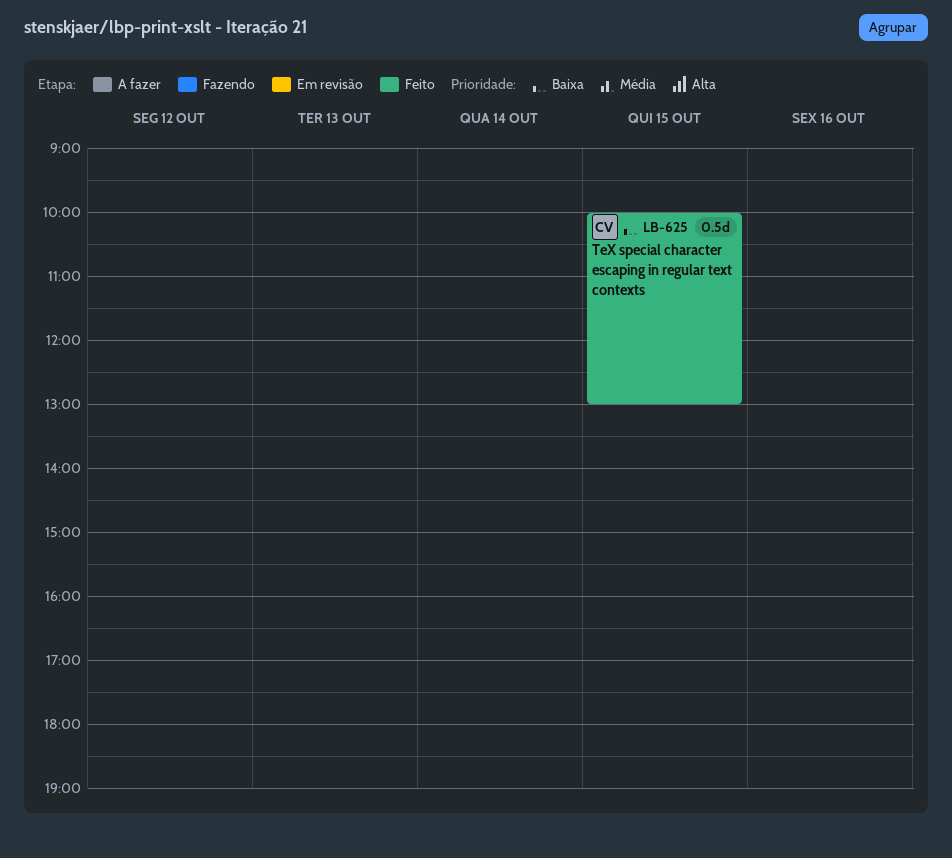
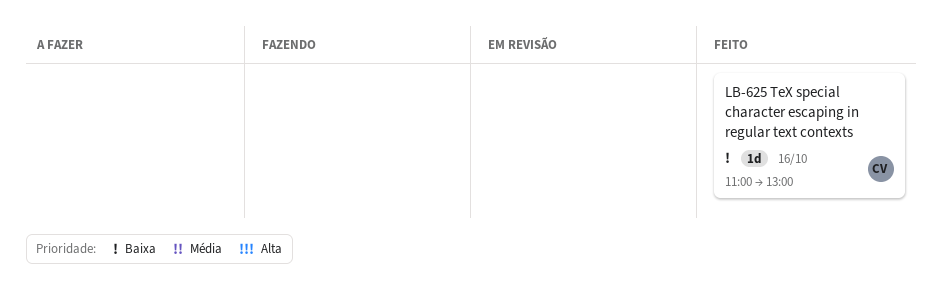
LB-625, estimate: 0.5d -> 1d
LB-625, day: Oct 15 -> Oct 16
LB-625, begins: 10:00 -> 11:00

